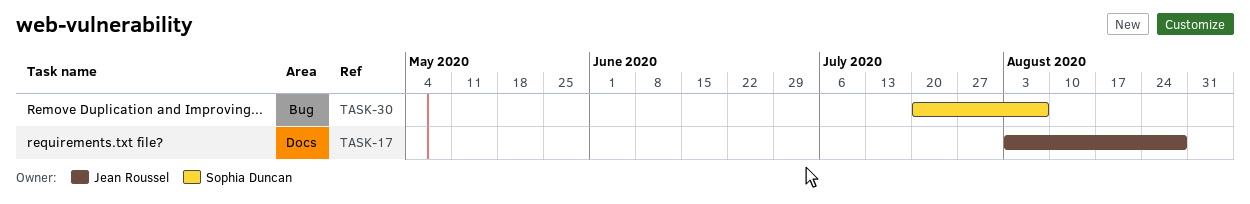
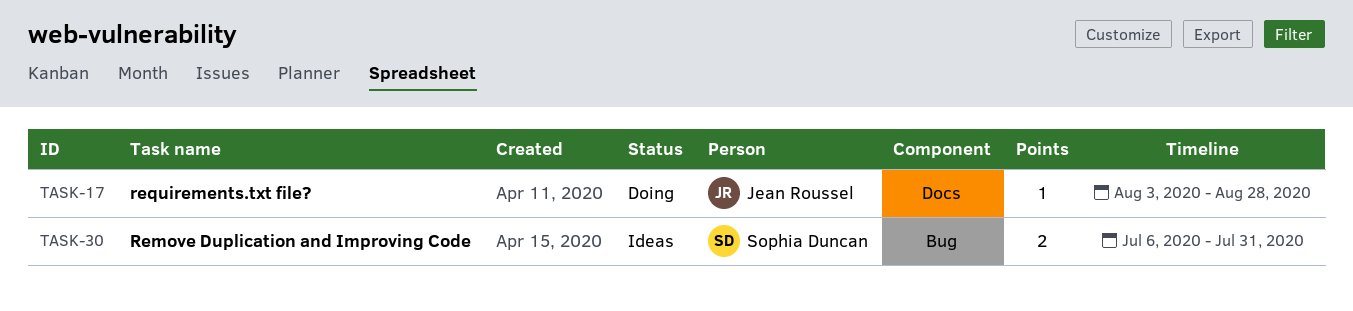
TASK-30, start: Jul 20 -> Jul 6
TASK-30, due: Aug 7 -> Jul 31

